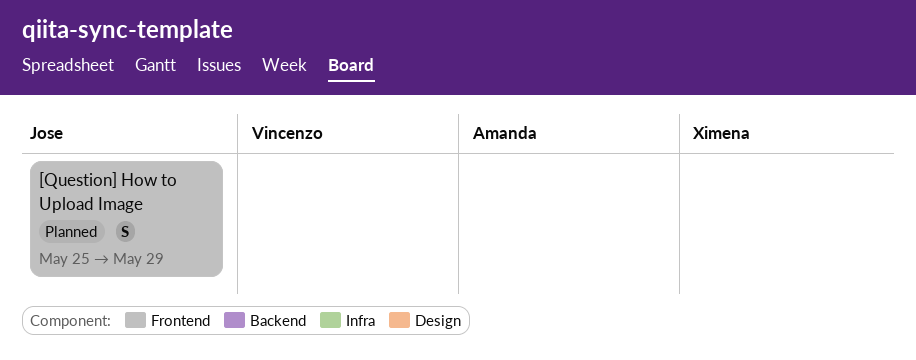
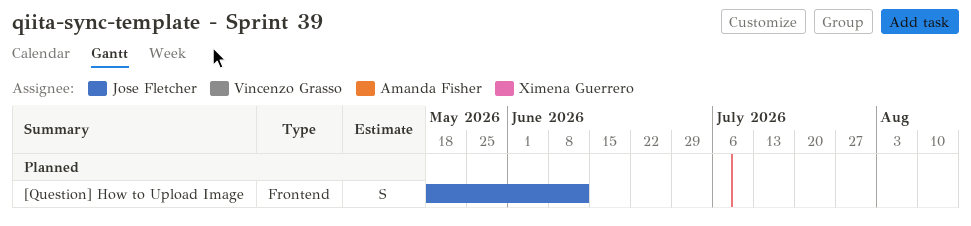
[Question] How to Upload Image, start: May 25 -> May 18
[Question] How to Upload Image, due: May 29 -> Jun 12

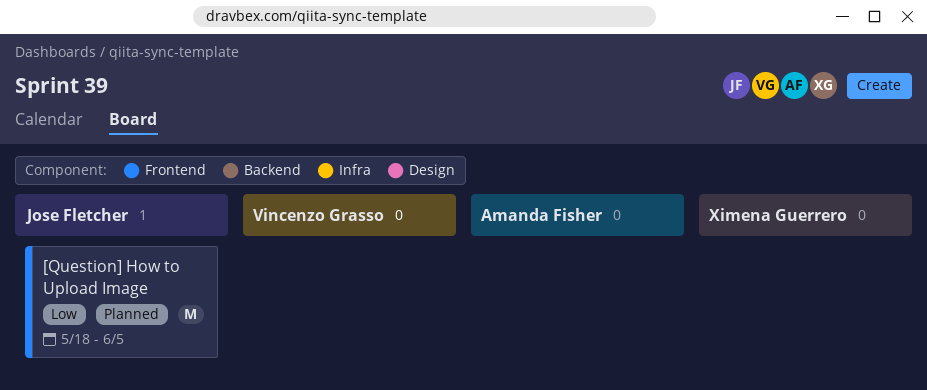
[Question] How to Upload Image, estimate: S -> M
[Question] How to Upload Image, due: Jun 12 -> Jun 5

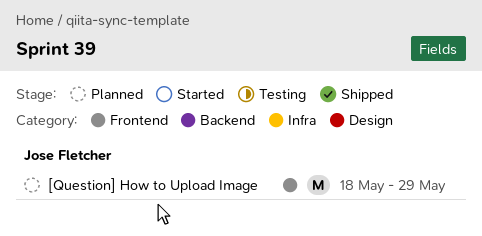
[Question] How to Upload Image, due: Jun 5 -> May 29

